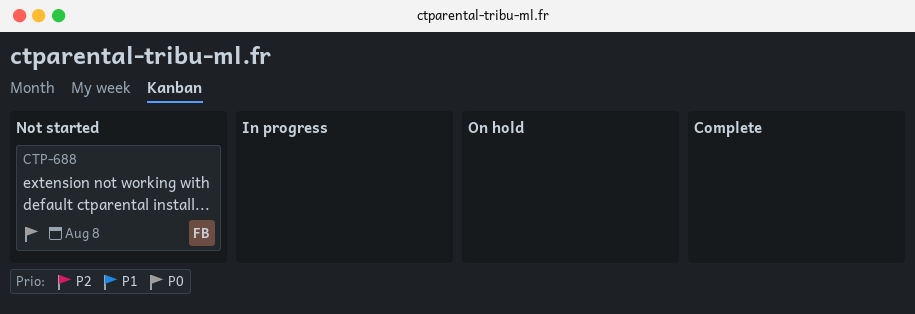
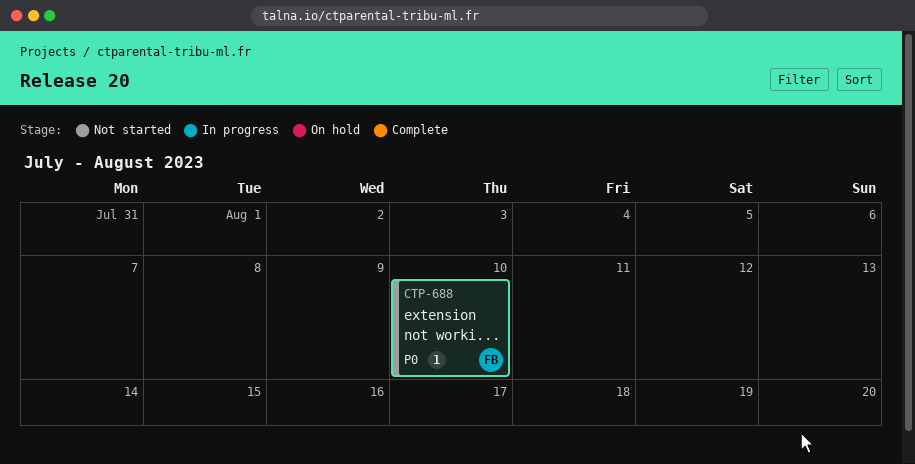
CTP-688, due: Aug 8 -> Aug 10

